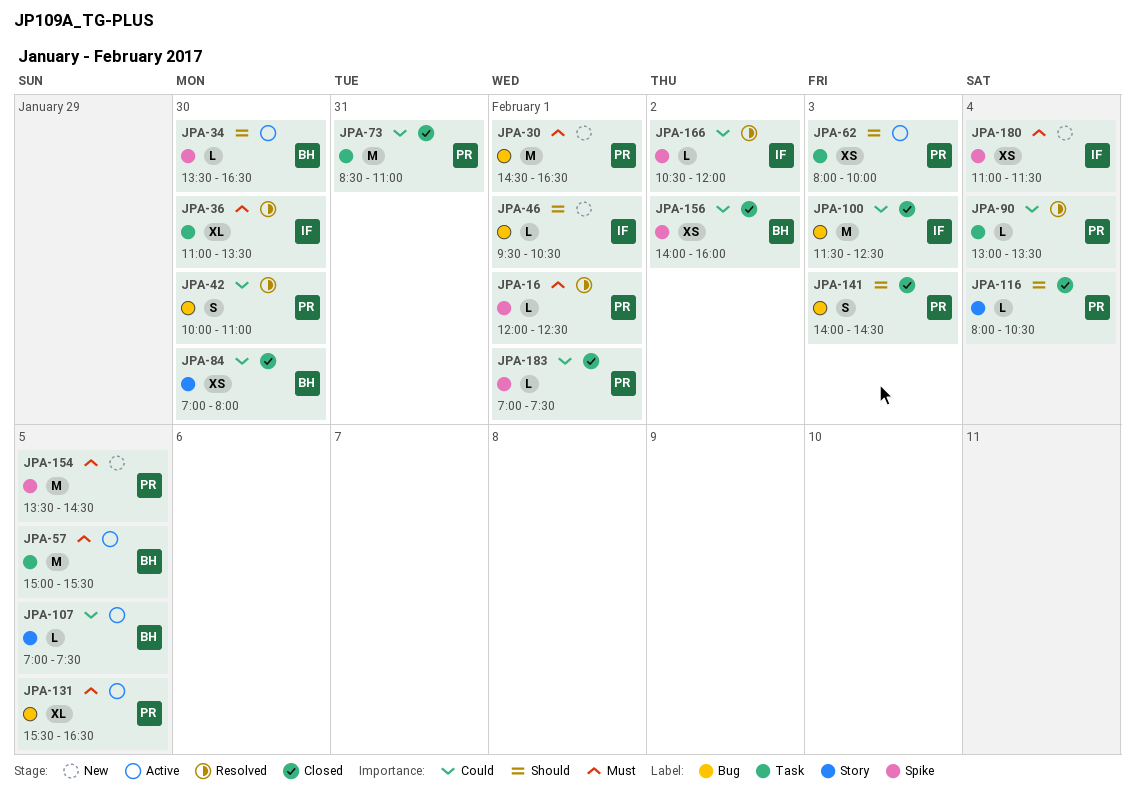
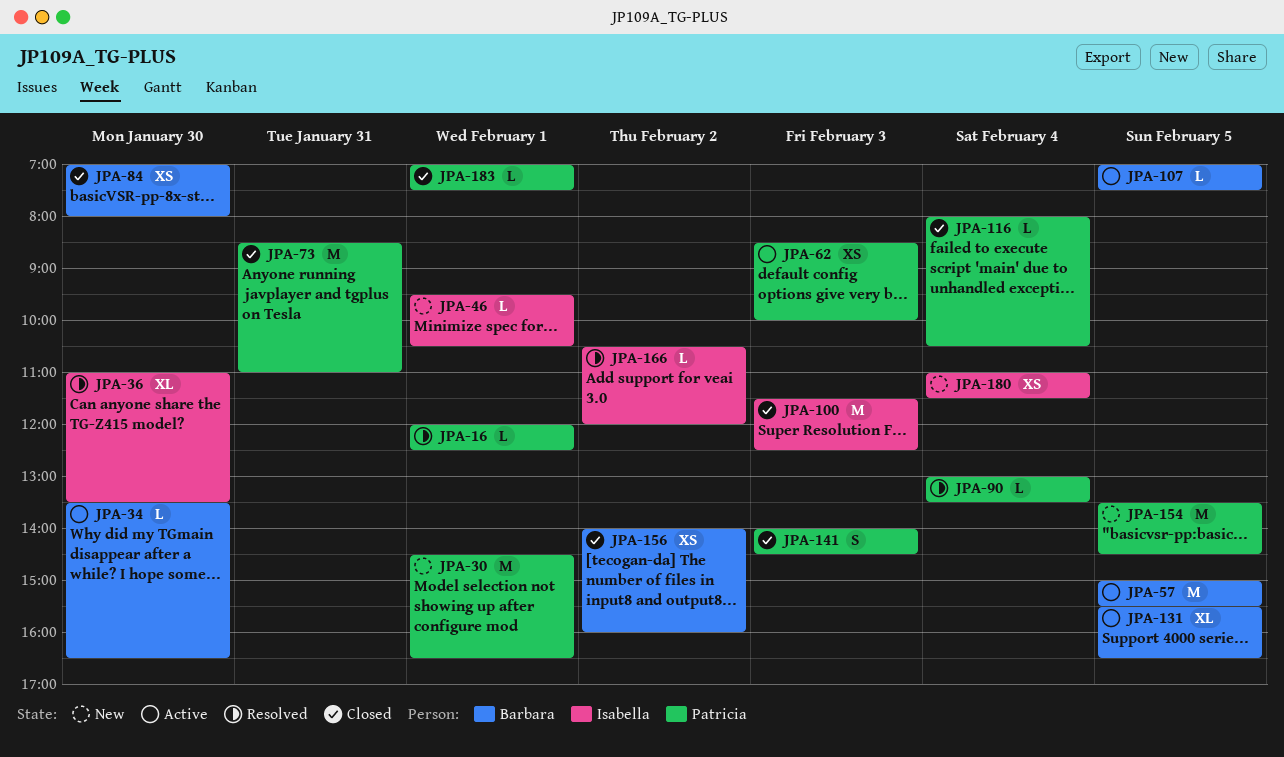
JPA-42: present -> none
JPA-62, begins: 08:00 -> 08:30
JPA-131, owner: Patricia -> Barbara

